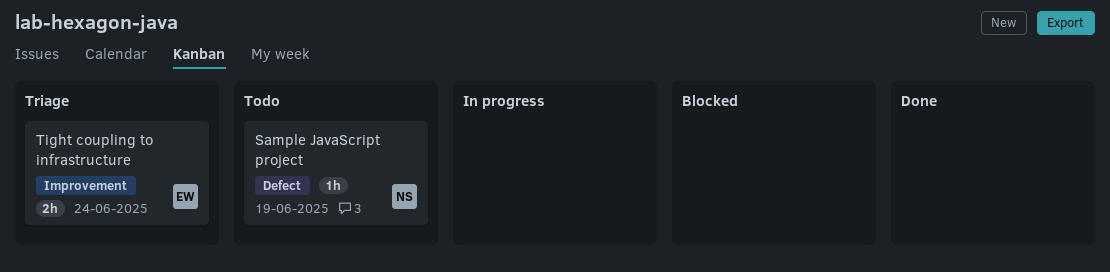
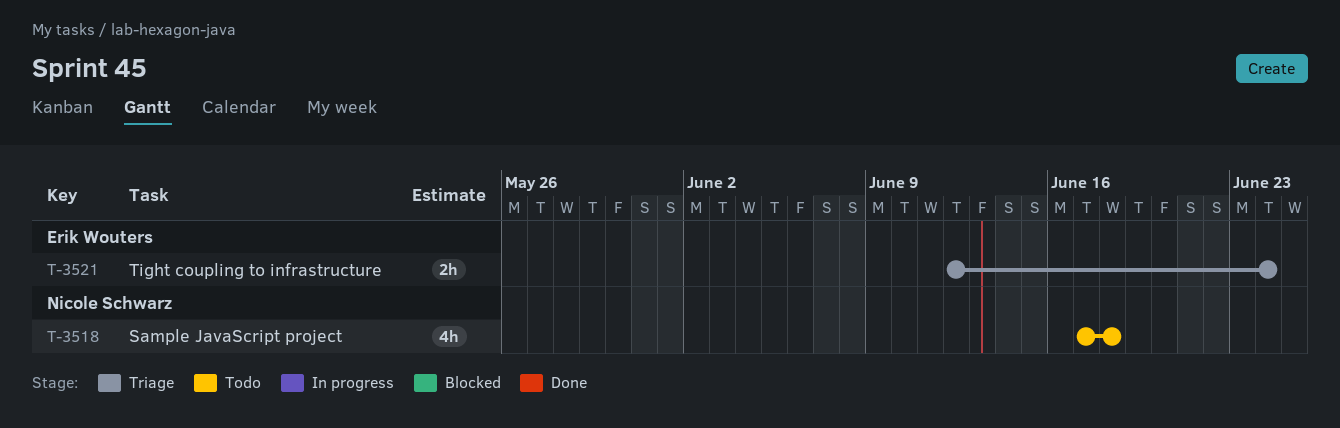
Sample JavaScript project, estimate: 1h -> 4h
Sample JavaScript project, due: Jun 19 -> Jun 18

